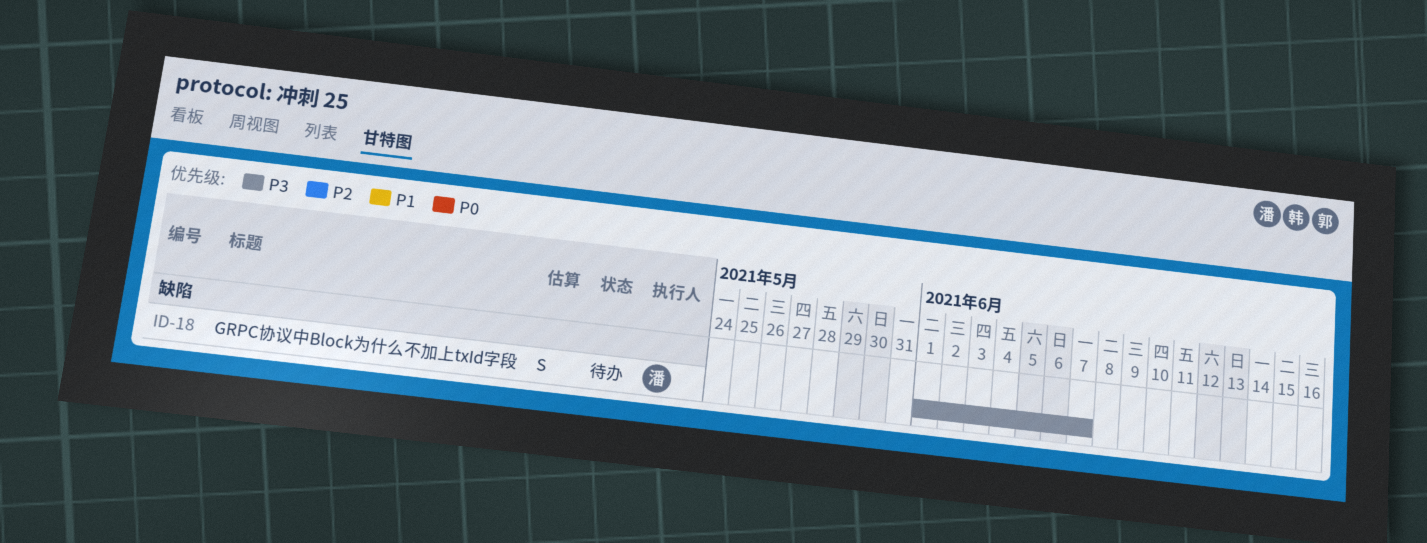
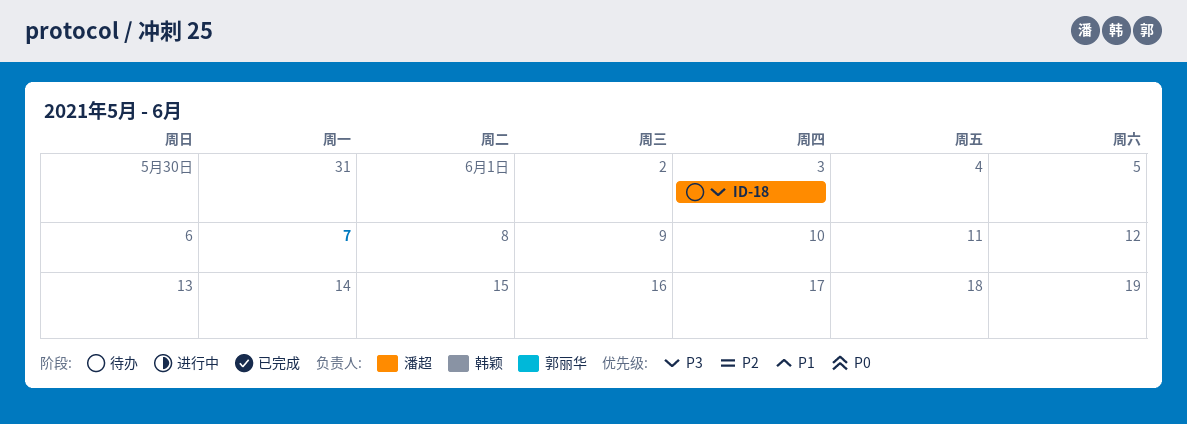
ID-18, start: Jun 1 -> Jun 3
ID-18, due: Jun 7 -> Jun 3

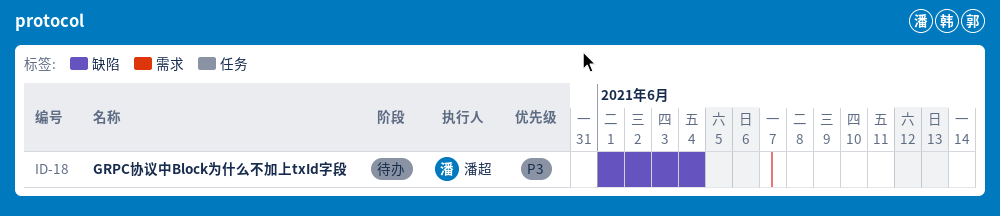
ID-18, start: Jun 3 -> Jun 1
ID-18, due: Jun 3 -> Jun 4

